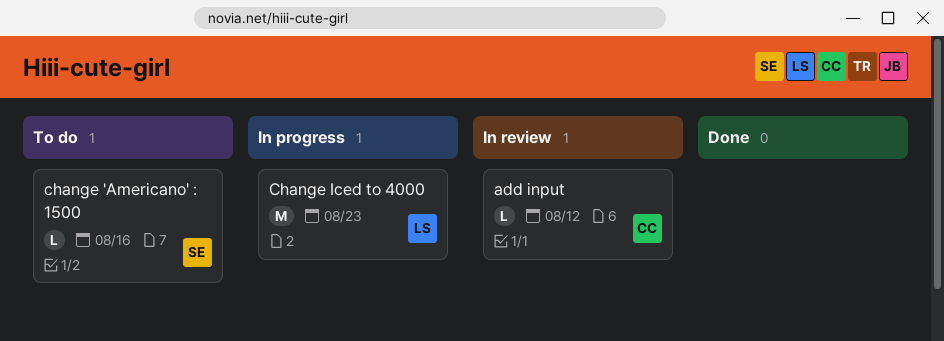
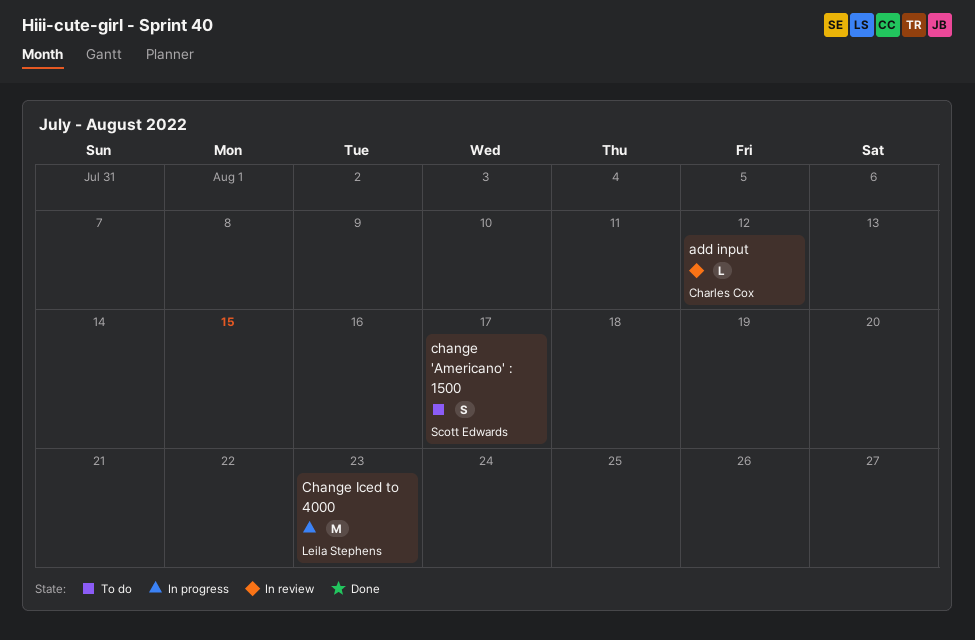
change 'Americano' : 1500, estimate: L -> S
change 'Americano' : 1500, due: Aug 16 -> Aug 17

